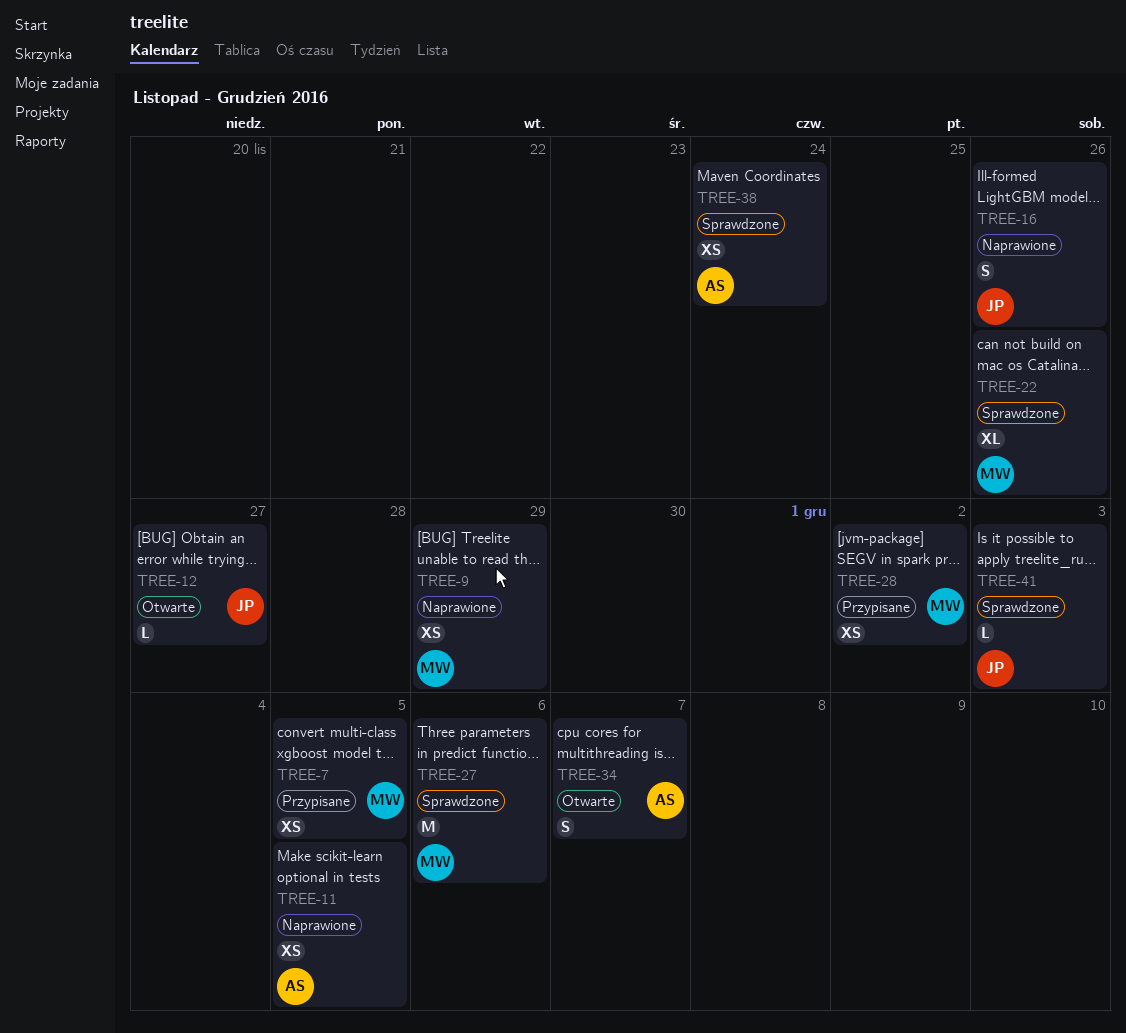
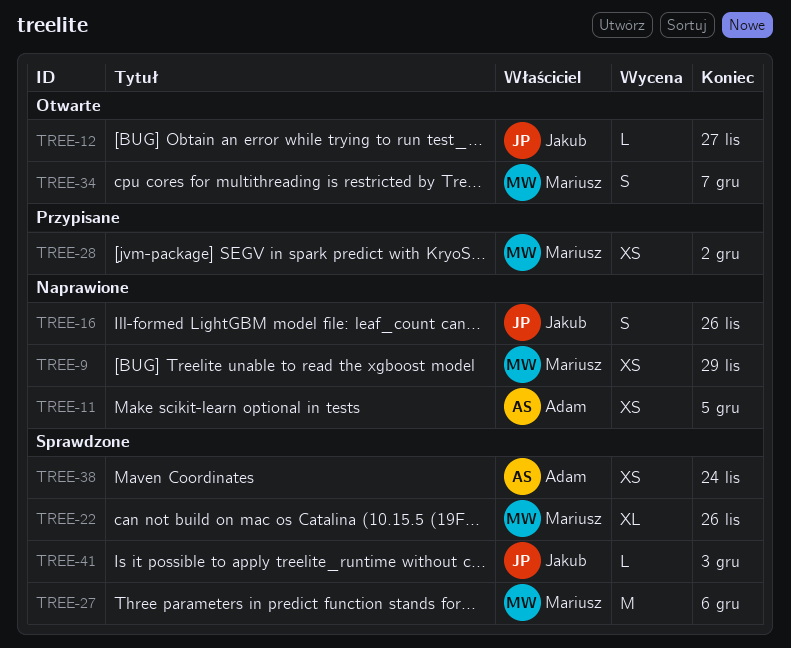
TREE-7: present -> none
TREE-34, owner: Adam -> Mariusz

